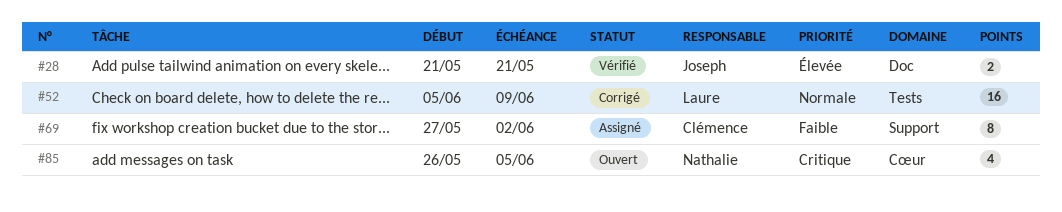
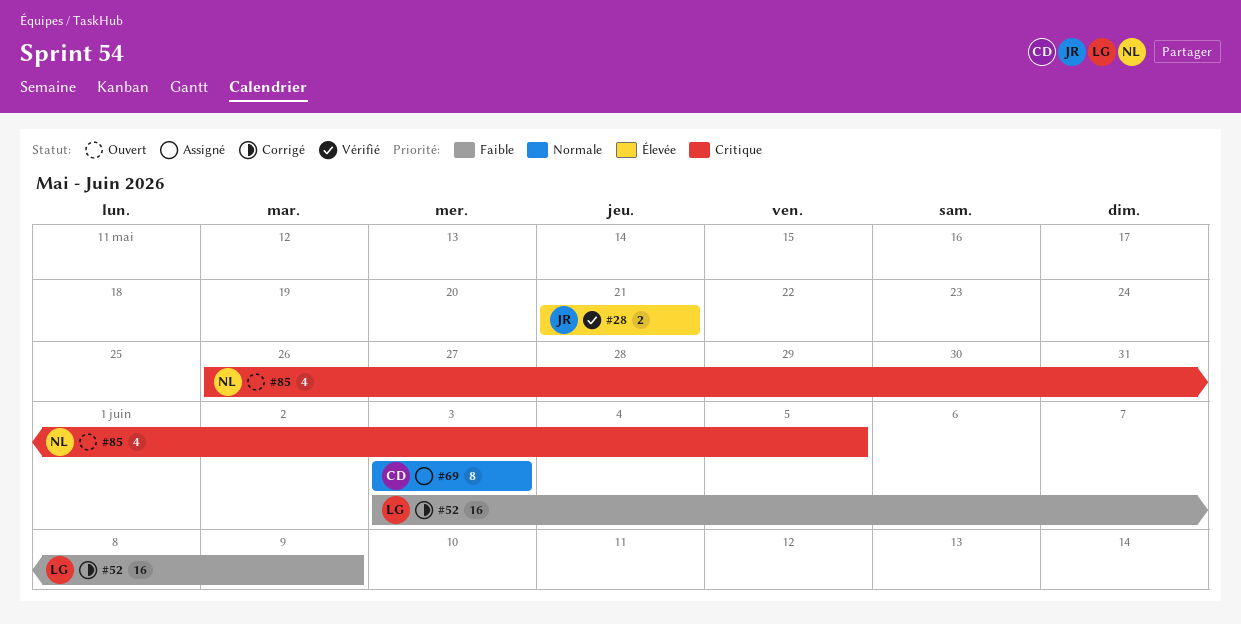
#52, priority: Normale -> Faible
#52, start: Jun 5 -> Jun 3
#69, priority: Faible -> Normale
#69, start: May 27 -> Jun 3
#69, due: Jun 2 -> Jun 3

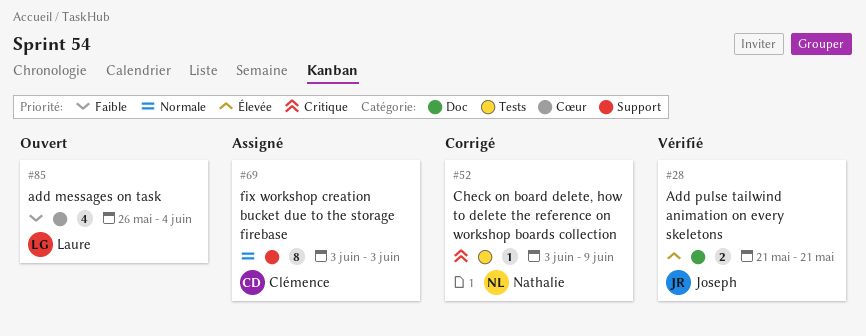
#52, owner: Laure -> Nathalie
#52, priority: Faible -> Critique
#52, estimate: 16 -> 1
#85, owner: Nathalie -> Laure
#85, priority: Critique -> Faible
#85, due: Jun 5 -> Jun 4

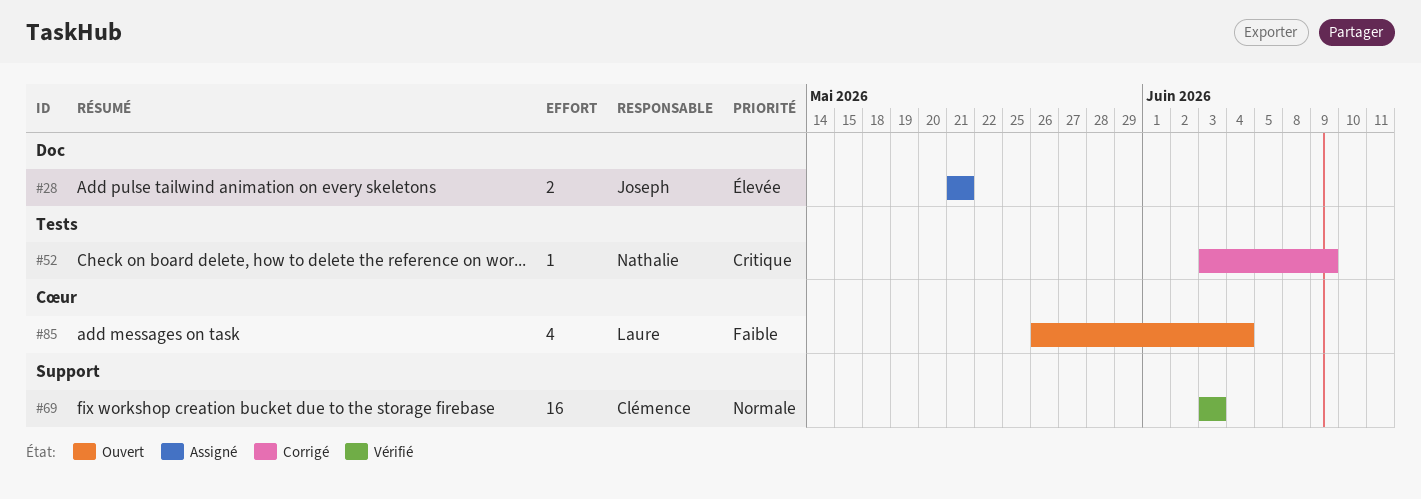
#28, status: Vérifié -> Assigné
#69, status: Assigné -> Vérifié
#69, estimate: 8 -> 16

